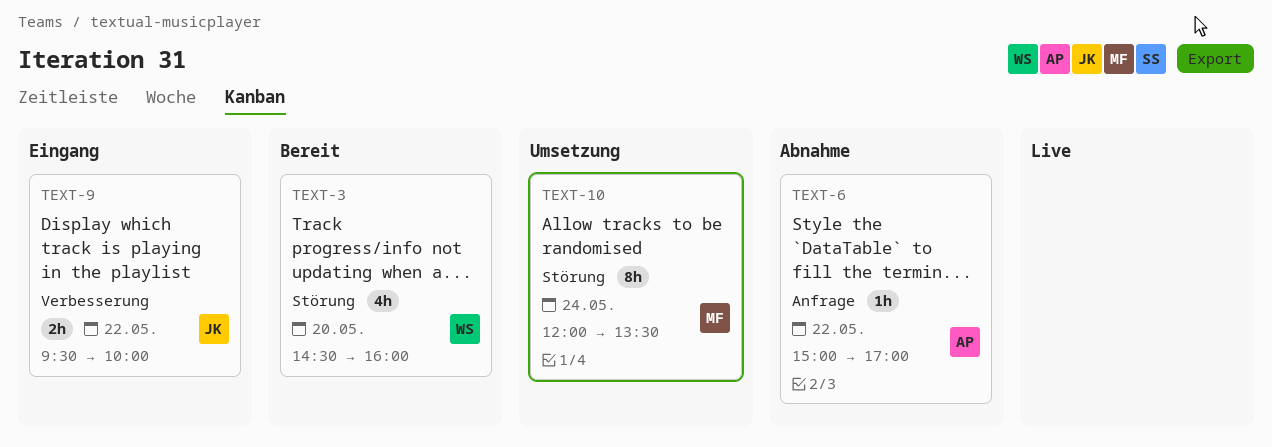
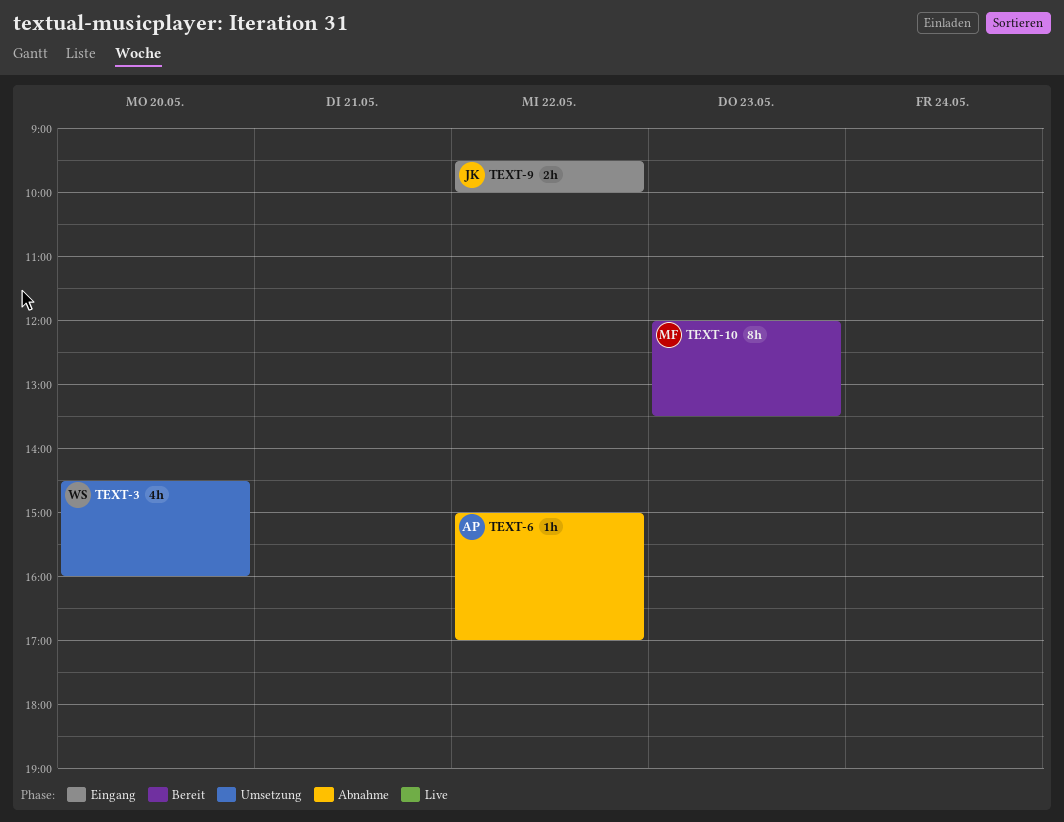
TEXT-3, status: Bereit -> Umsetzung
TEXT-10, status: Umsetzung -> Bereit
TEXT-10, day: May 24 -> May 23

